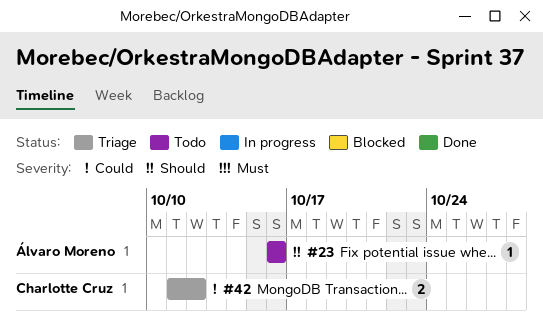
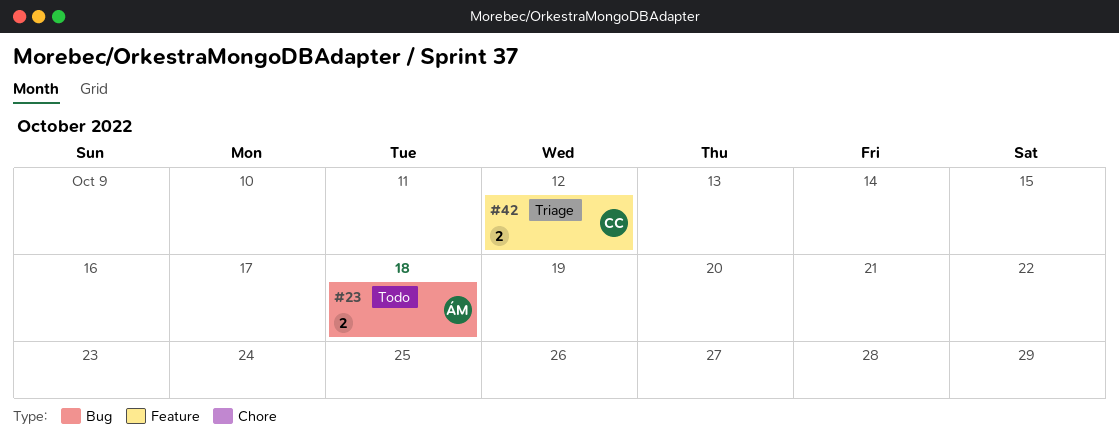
#23, estimate: 1 -> 2
#23, due: Oct 16 -> Oct 18

